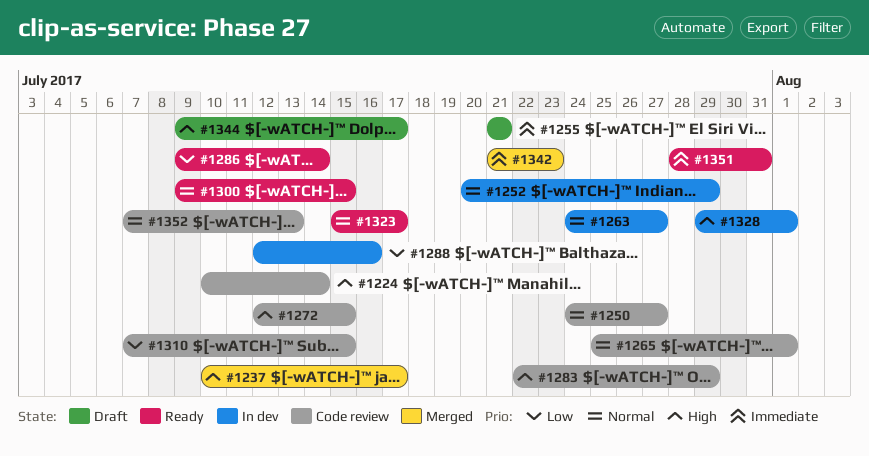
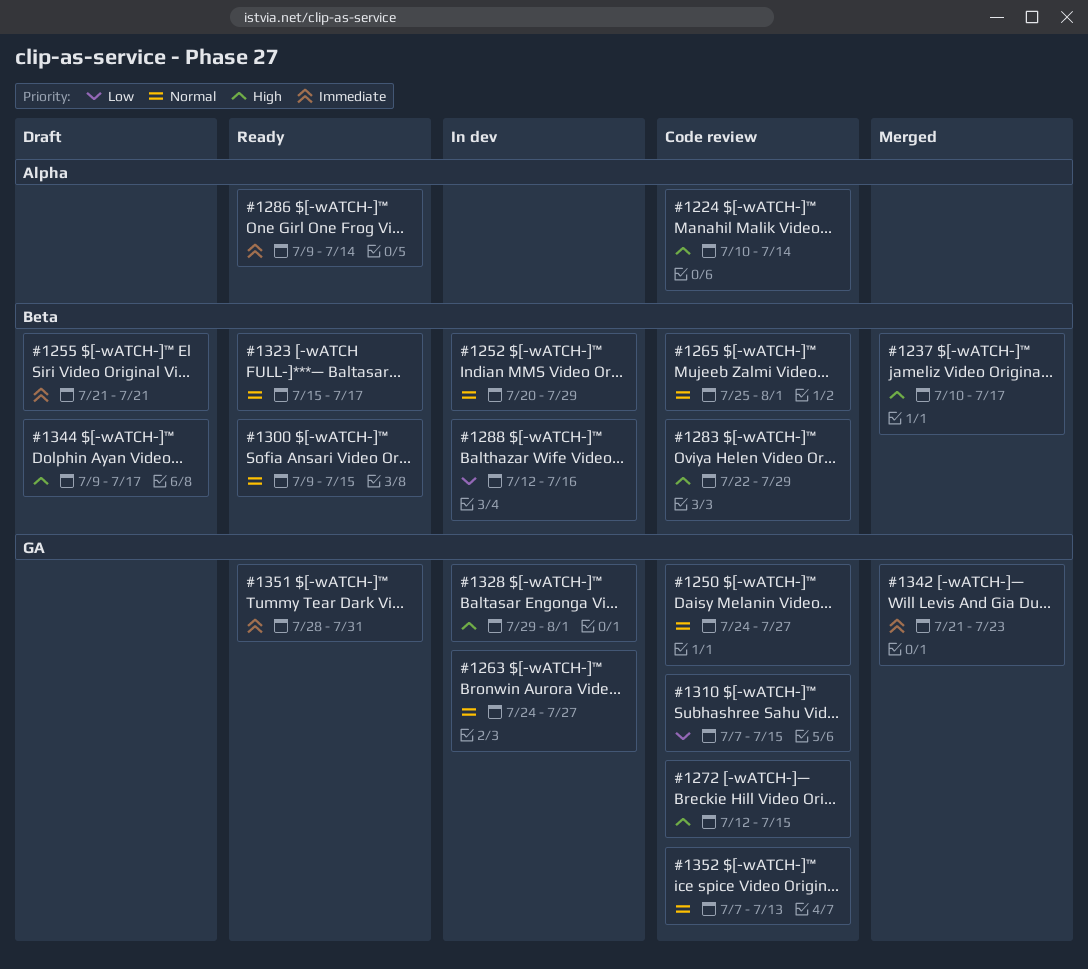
#1286, priority: Low -> Immediate

